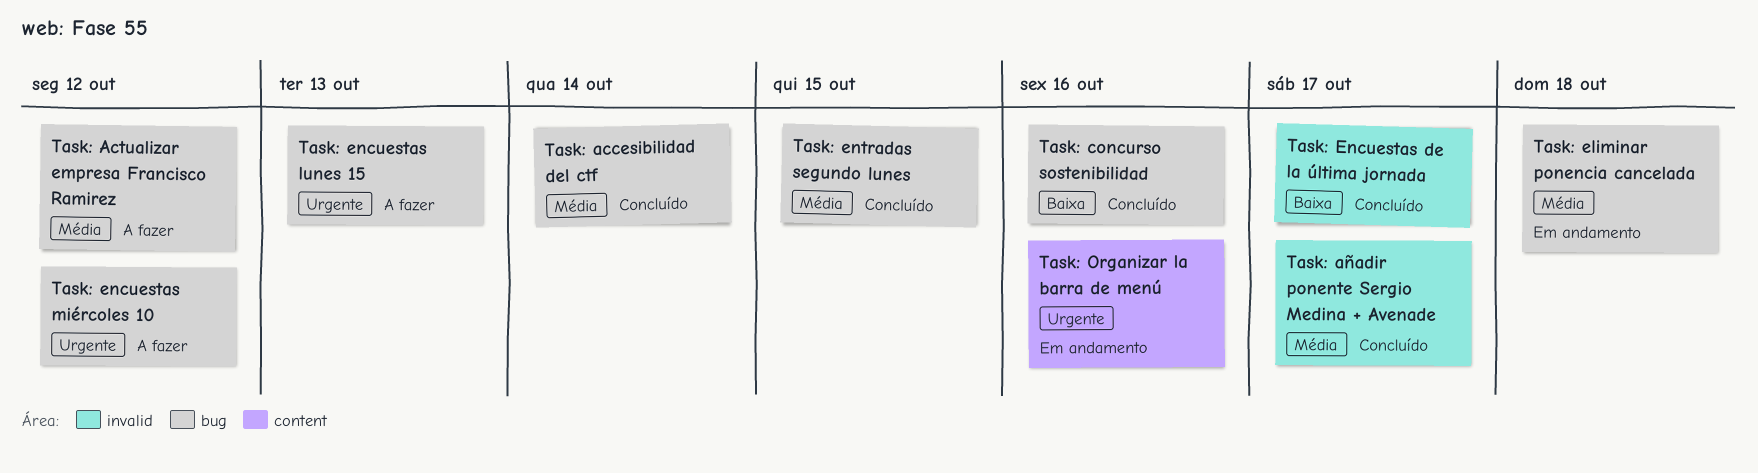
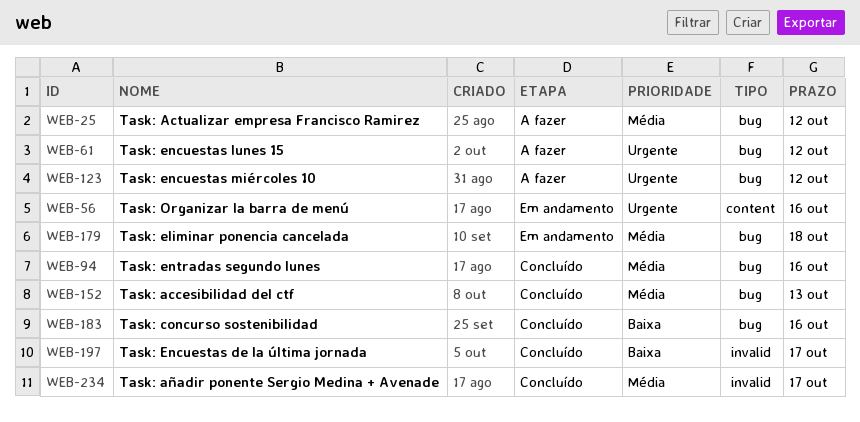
Task: accesibilidad del ctf, due: Oct 14 -> Oct 13
Task: encuestas lunes 15, due: Oct 13 -> Oct 12
Task: entradas segundo lunes, due: Oct 15 -> Oct 16

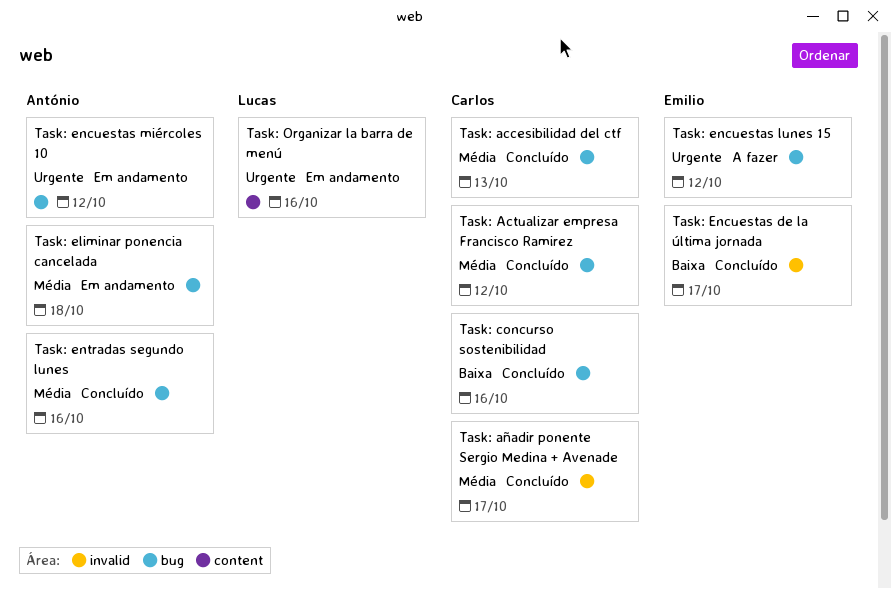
Task: Actualizar empresa Francisco Ramirez, status: A fazer -> Concluído
Task: encuestas miércoles 10, status: A fazer -> Em andamento

